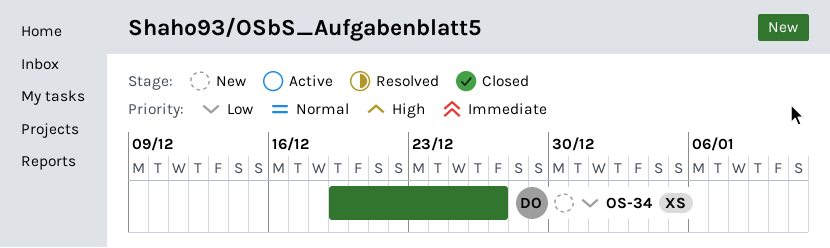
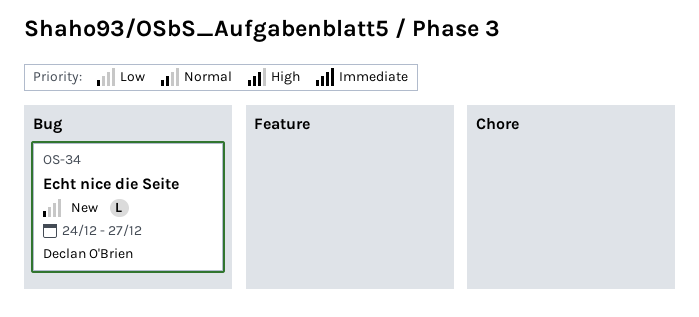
OS-34, estimate: XS -> L
OS-34, start: Dec 19 -> Dec 24

